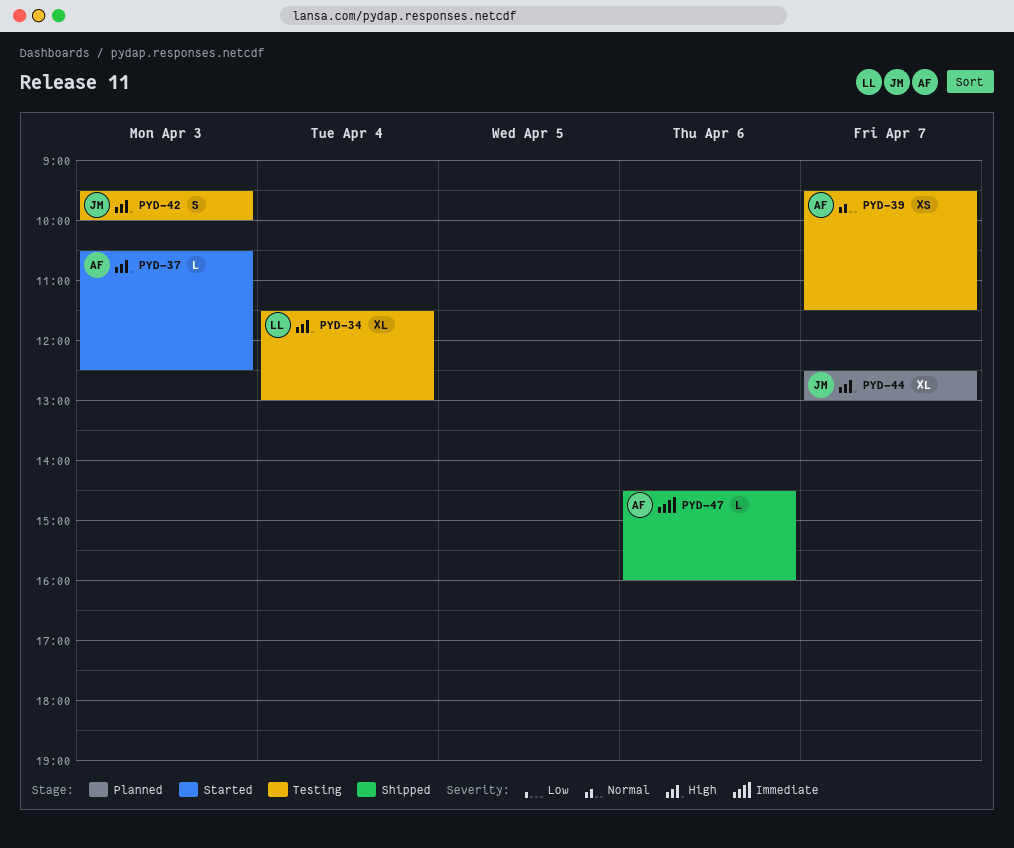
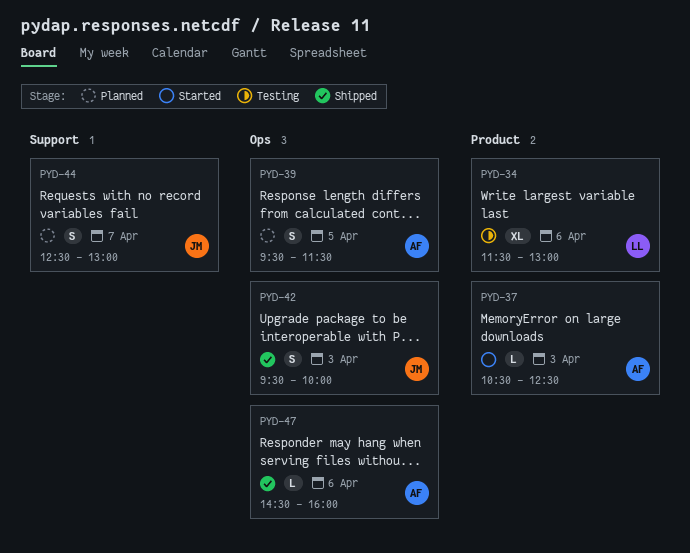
PYD-34, day: Apr 4 -> Apr 6
PYD-39, status: Testing -> Planned
PYD-39, estimate: XS -> S
PYD-39, day: Apr 7 -> Apr 5
PYD-42, status: Testing -> Shipped
PYD-44, estimate: XL -> S

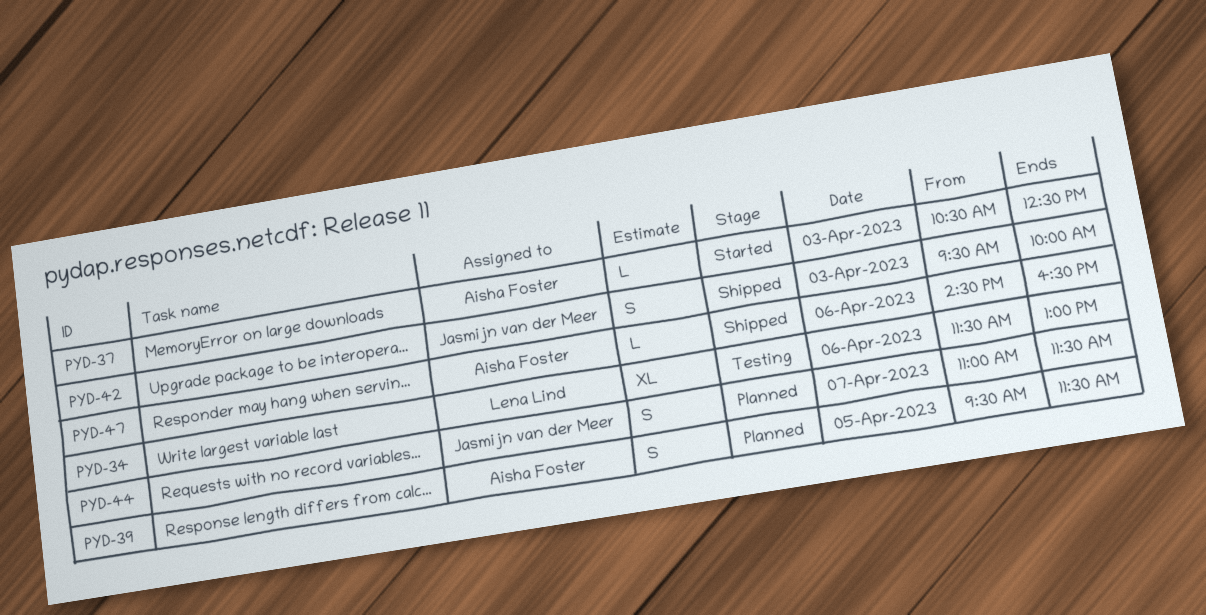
PYD-44, begins: 12:30 -> 11:00
PYD-44, ends: 13:00 -> 11:30
PYD-47, ends: 16:00 -> 16:30

